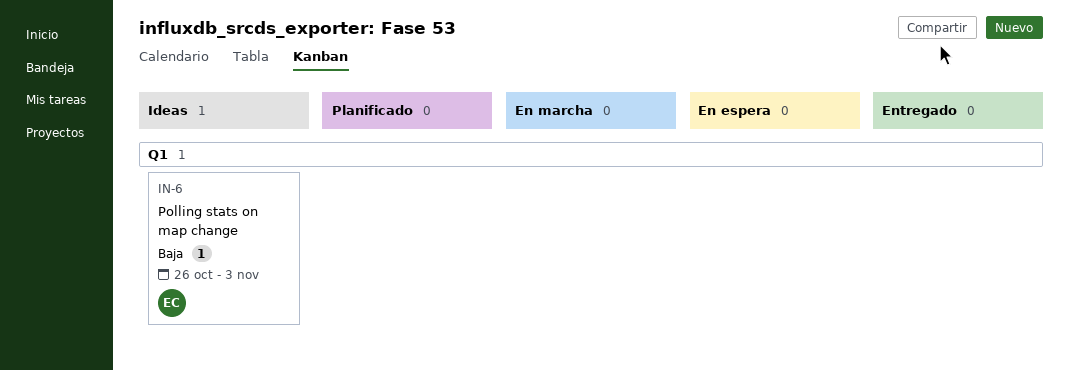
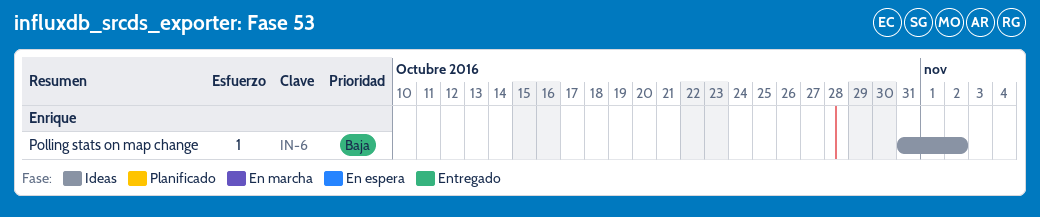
IN-6, start: Oct 26 -> Oct 31
IN-6, due: Nov 3 -> Nov 2

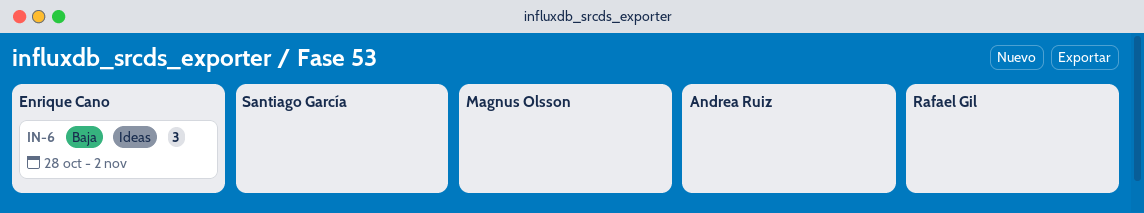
IN-6, estimate: 1 -> 3
IN-6, start: Oct 31 -> Oct 28

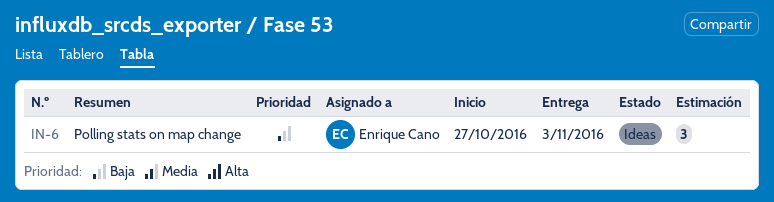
IN-6, start: Oct 28 -> Oct 27
IN-6, due: Nov 2 -> Nov 3

